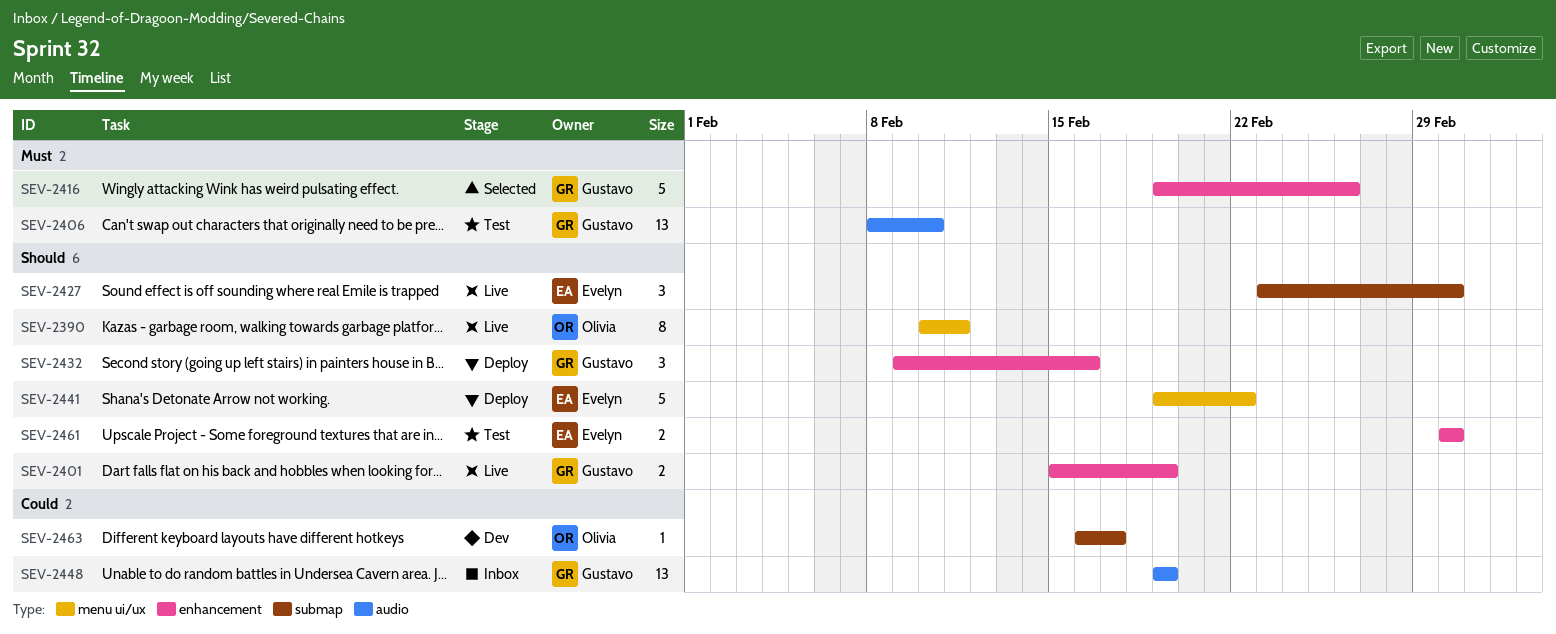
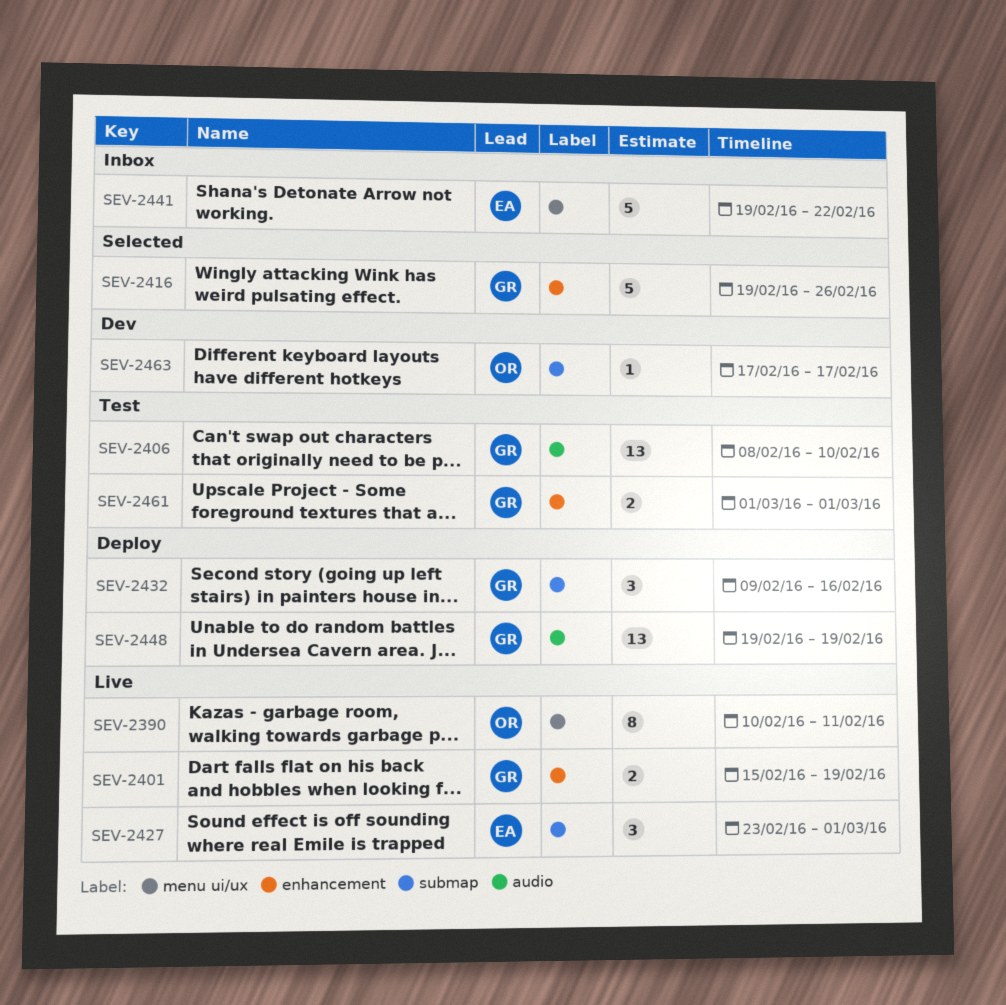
SEV-2432, label: enhancement -> submap
SEV-2441, status: Deploy -> Inbox
SEV-2448, status: Inbox -> Deploy
SEV-2461, owner: Evelyn -> Gustavo
SEV-2463, start: Feb 16 -> Feb 17

